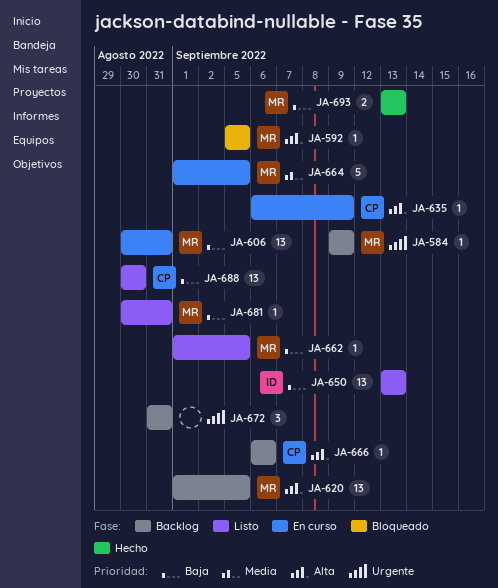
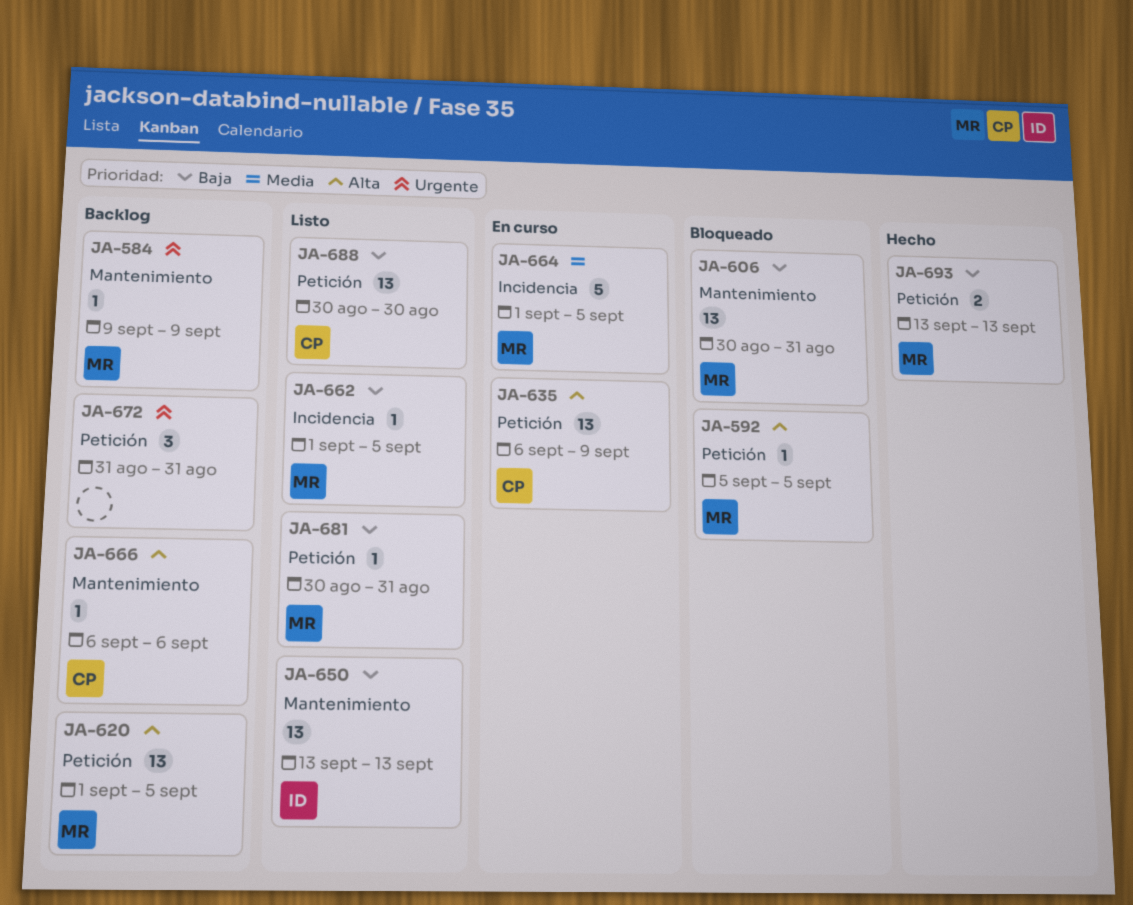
JA-606, status: En curso -> Bloqueado
JA-635, estimate: 1 -> 13

